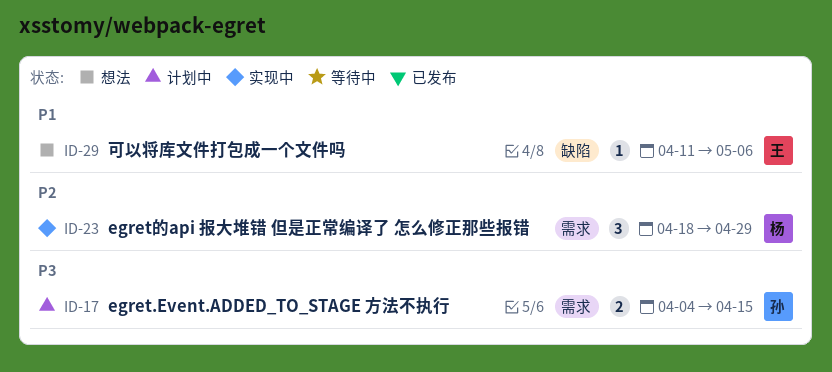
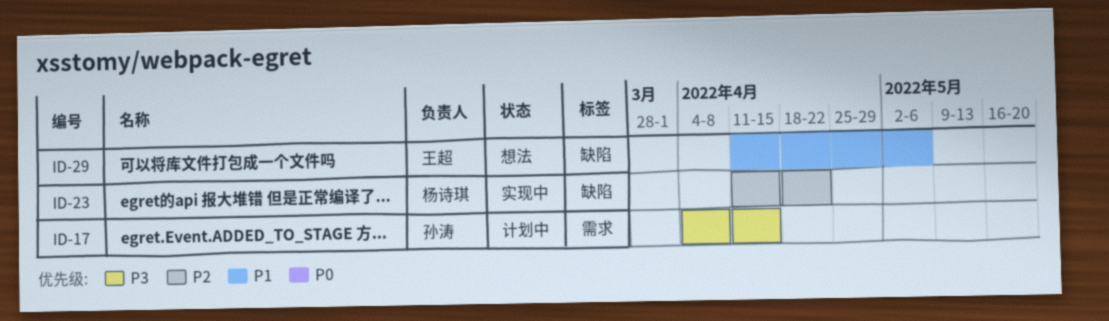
ID-23, label: 需求 -> 缺陷
ID-23, start: Apr 18 -> Apr 11
ID-23, due: Apr 29 -> Apr 22

